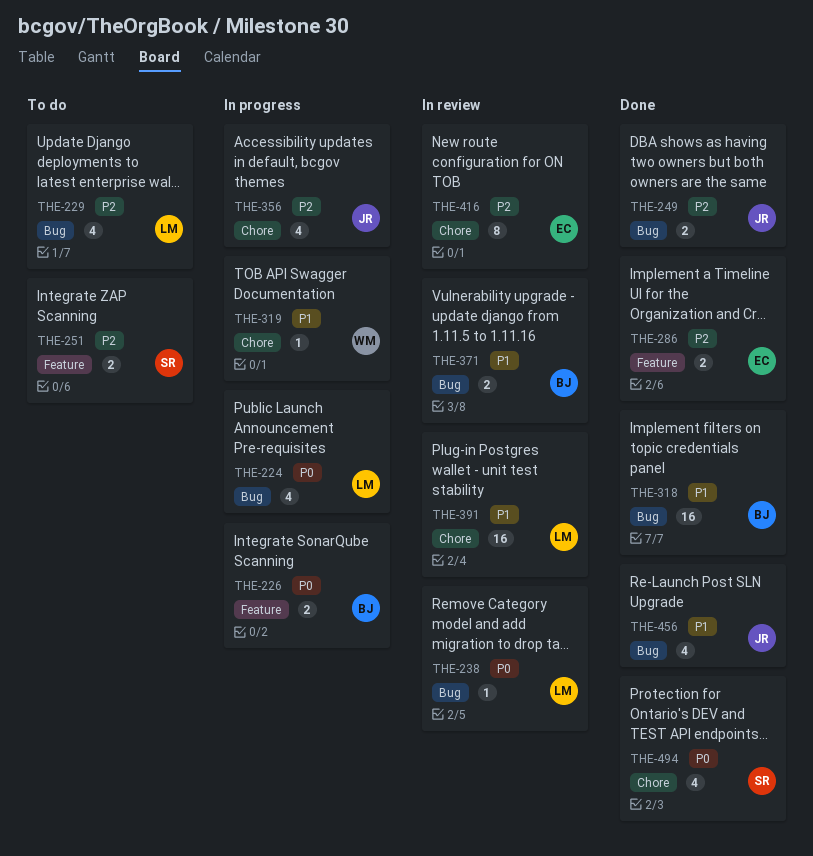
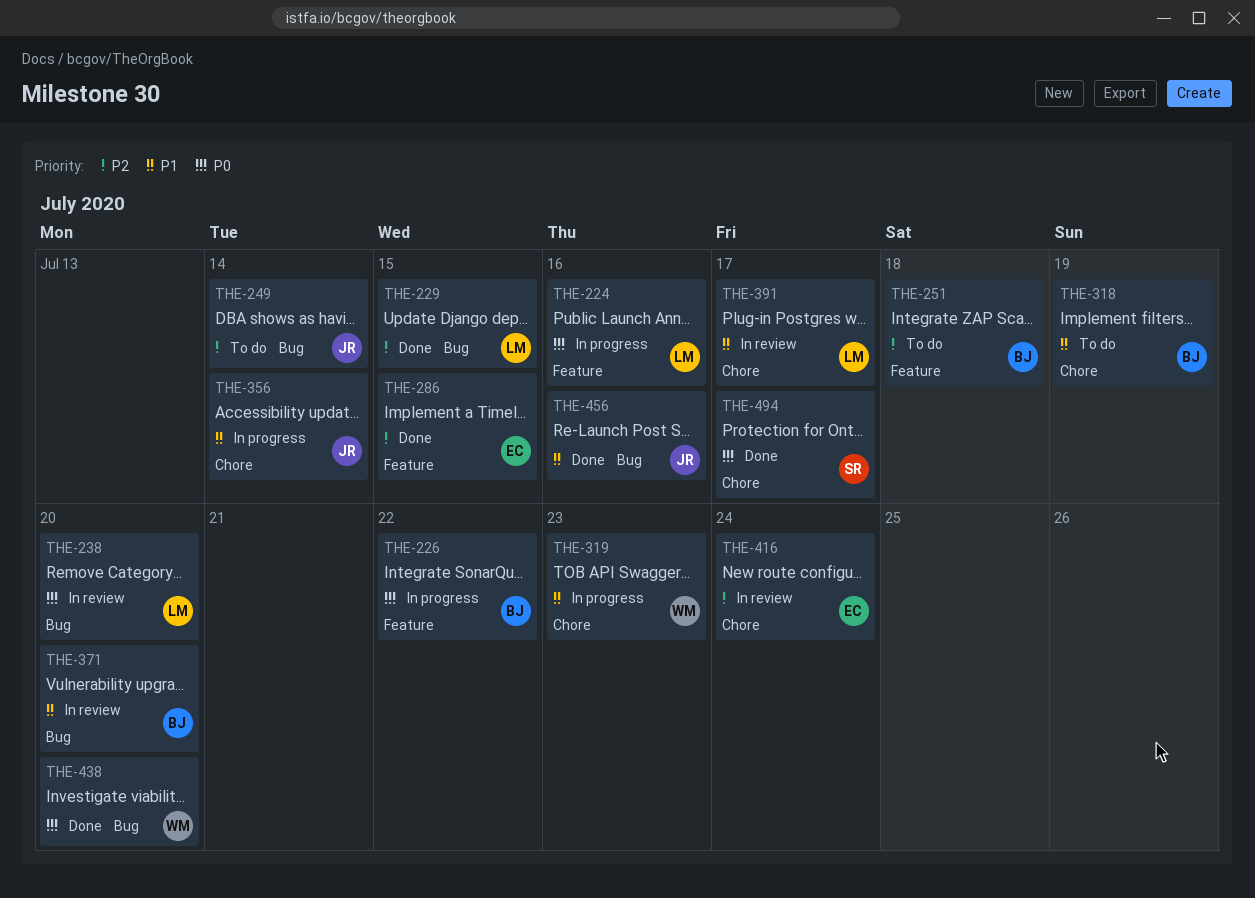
THE-224, label: Bug -> Feature
THE-229, status: To do -> Done
THE-249, status: Done -> To do
THE-251, owner: SR -> BJ
THE-318, status: Done -> To do
THE-318, label: Bug -> Chore
THE-356, priority: P2 -> P1
THE-438: none -> present

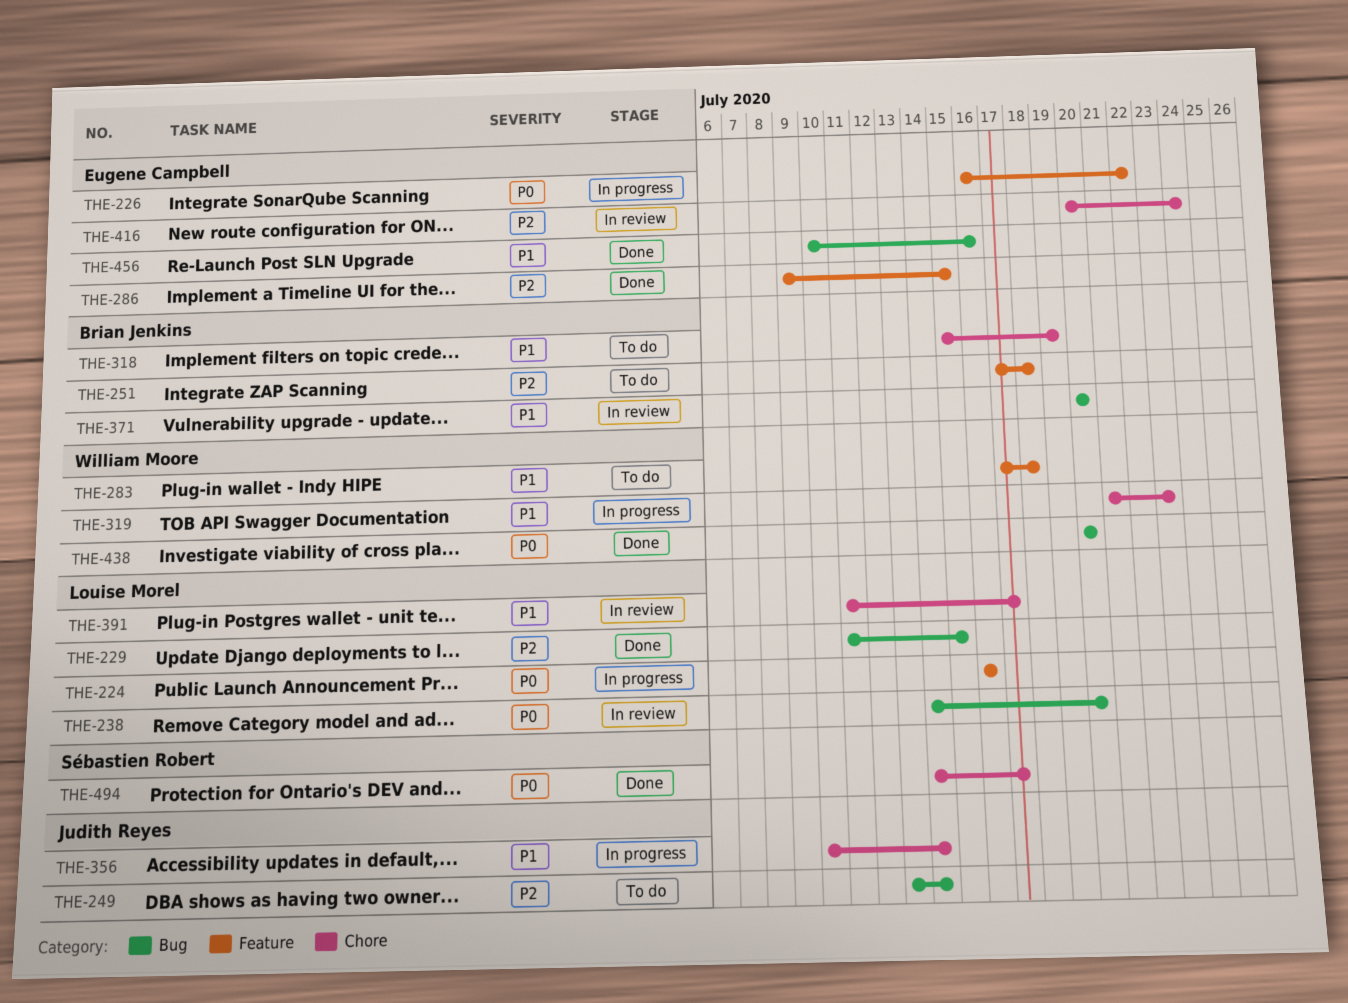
THE-226, owner: Brian Jenkins -> Eugene Campbell
THE-283: none -> present
THE-456, owner: Judith Reyes -> Eugene Campbell

